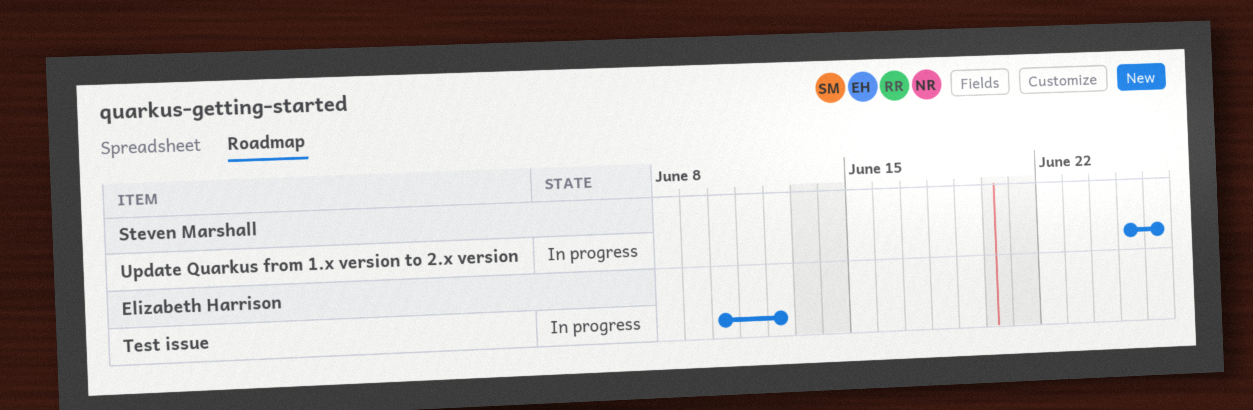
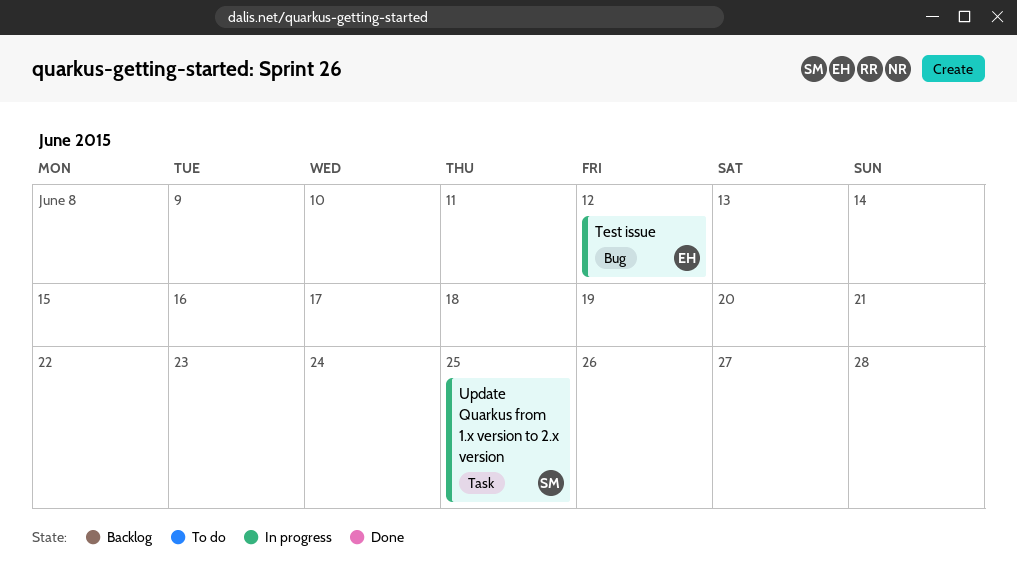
Update Quarkus from 1.x version to 2.x version, due: Jun 26 -> Jun 25

